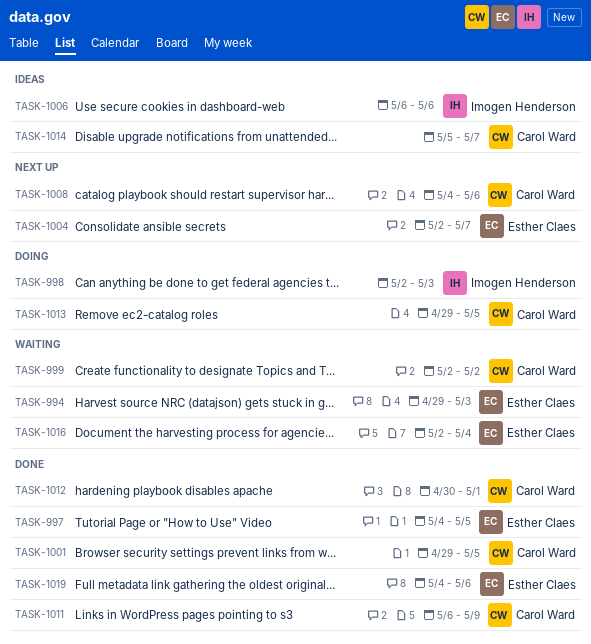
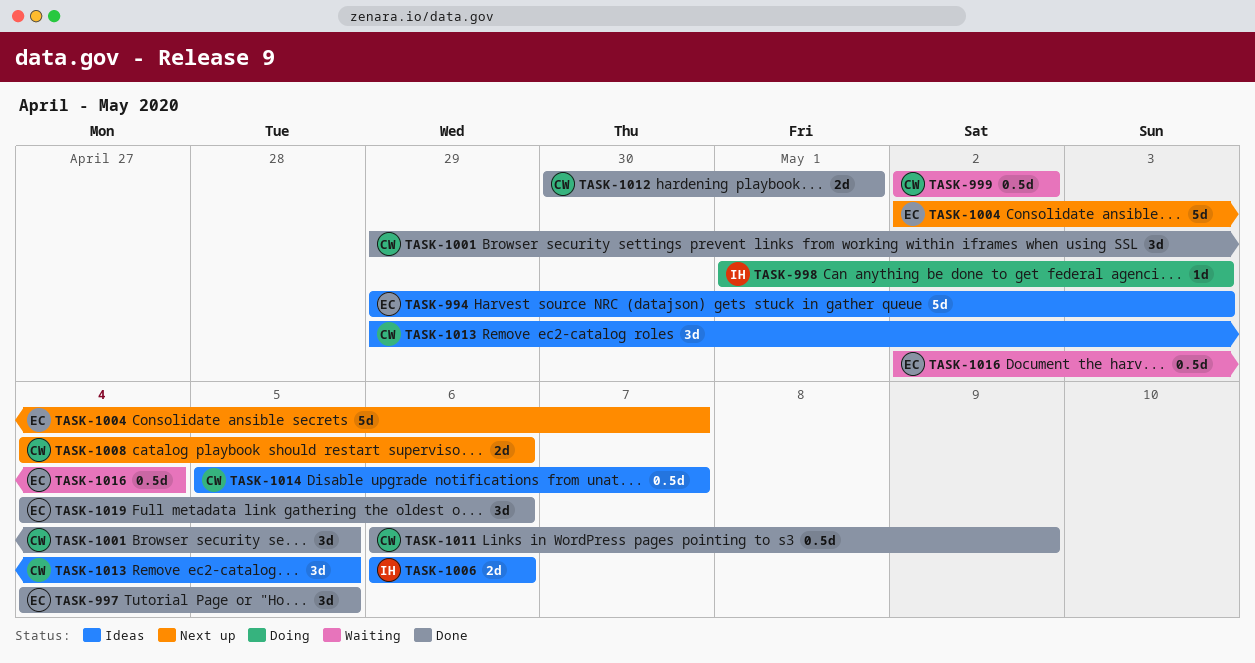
TASK-994, status: Waiting -> Ideas
TASK-998, start: May 2 -> May 1
TASK-1013, status: Doing -> Ideas

